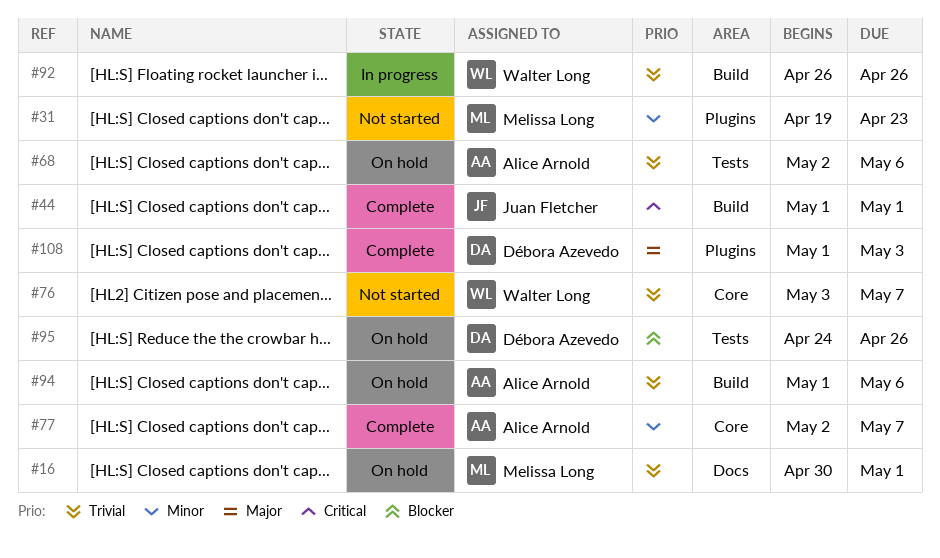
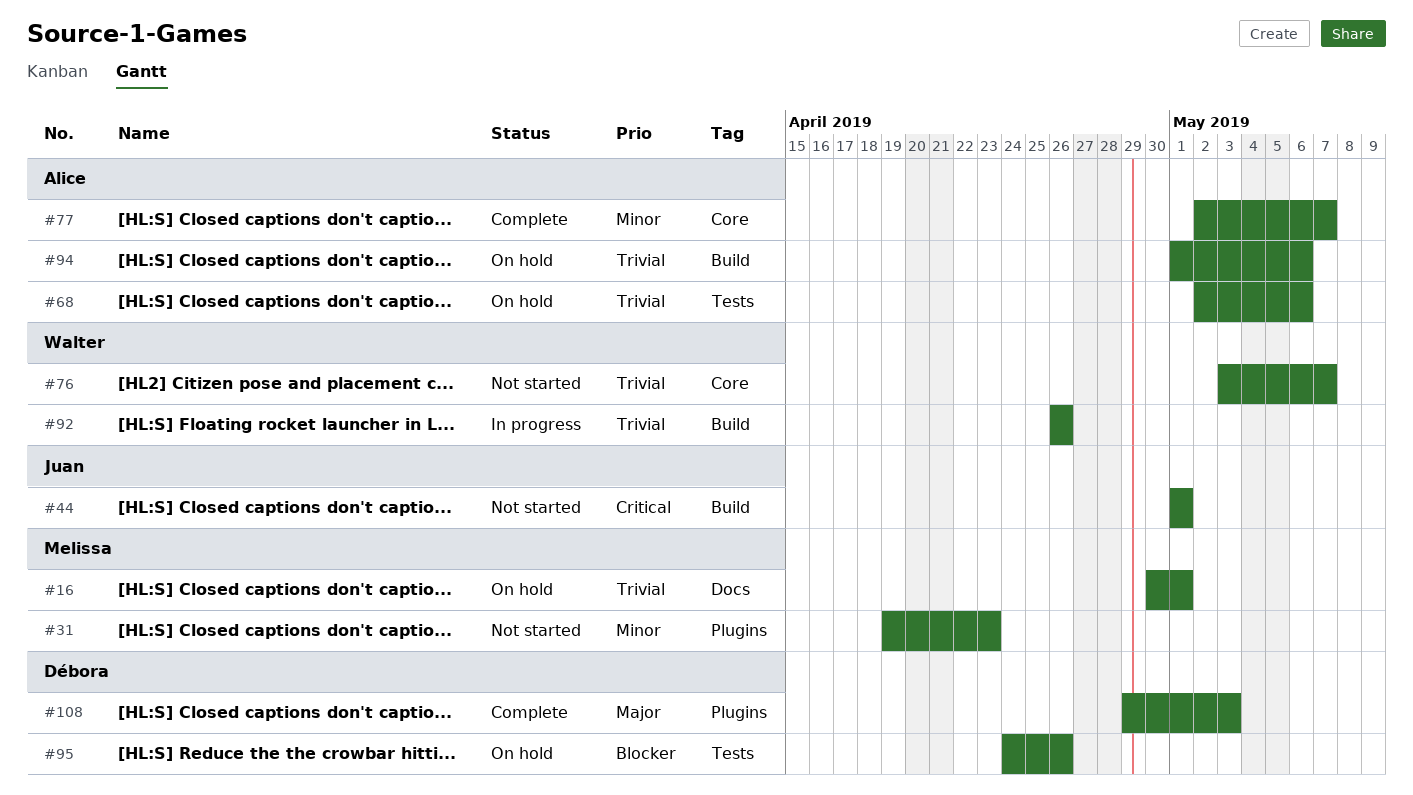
#44, status: Complete -> Not started
#108, start: May 1 -> Apr 29

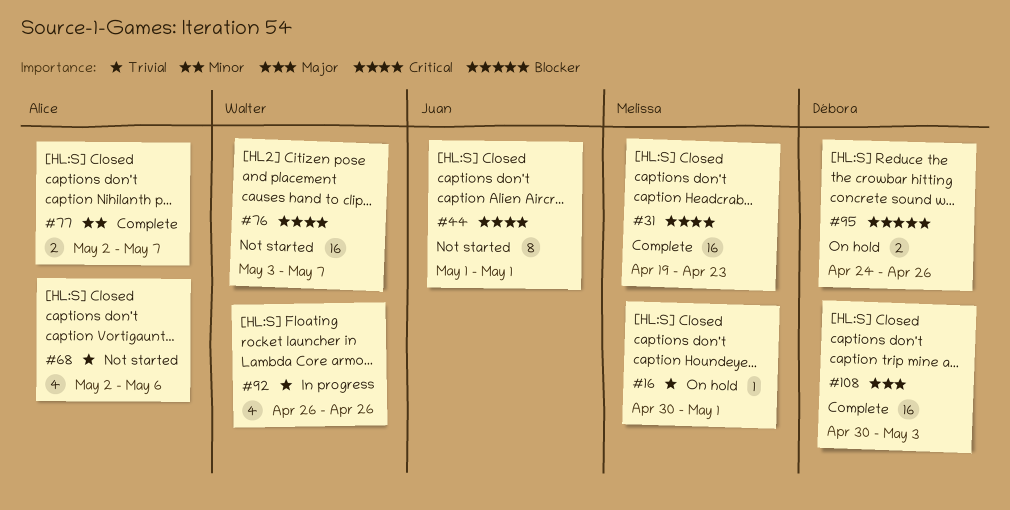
#31, status: Not started -> Complete
#31, priority: Minor -> Critical
#68, status: On hold -> Not started
#76, priority: Trivial -> Critical
#94: present -> none
#108, start: Apr 29 -> Apr 30

